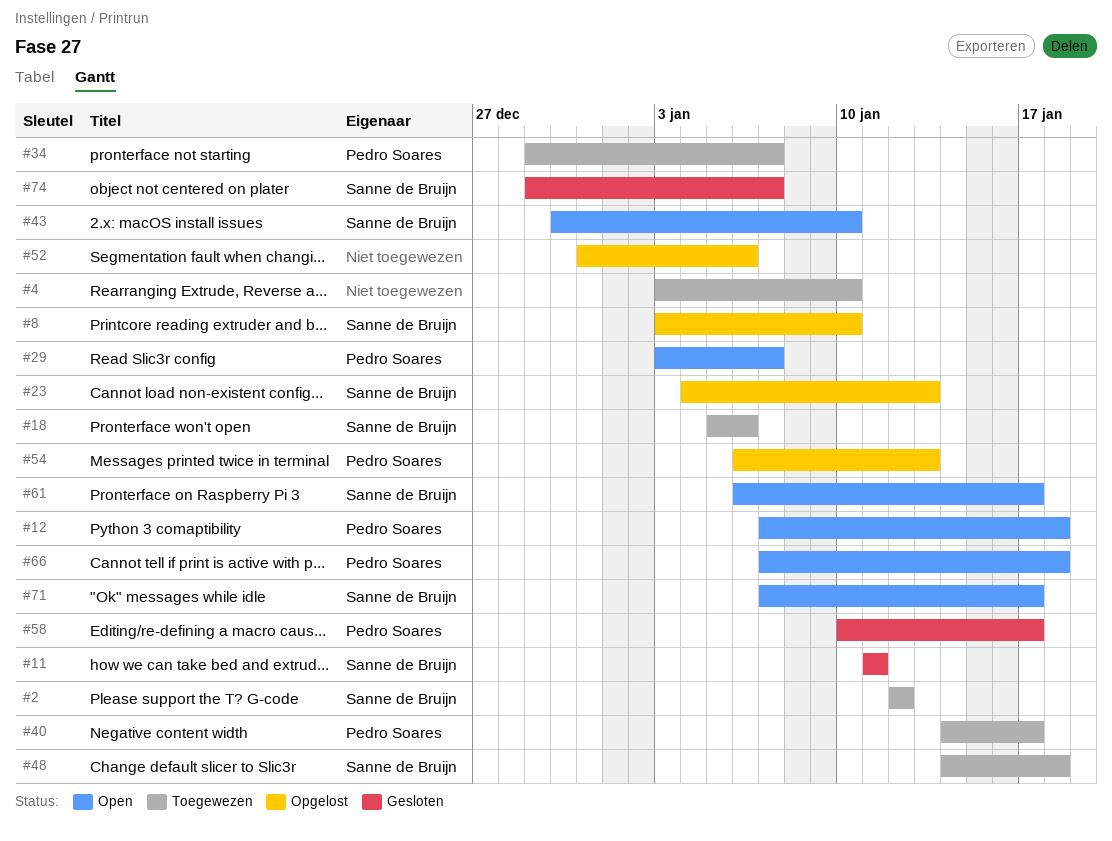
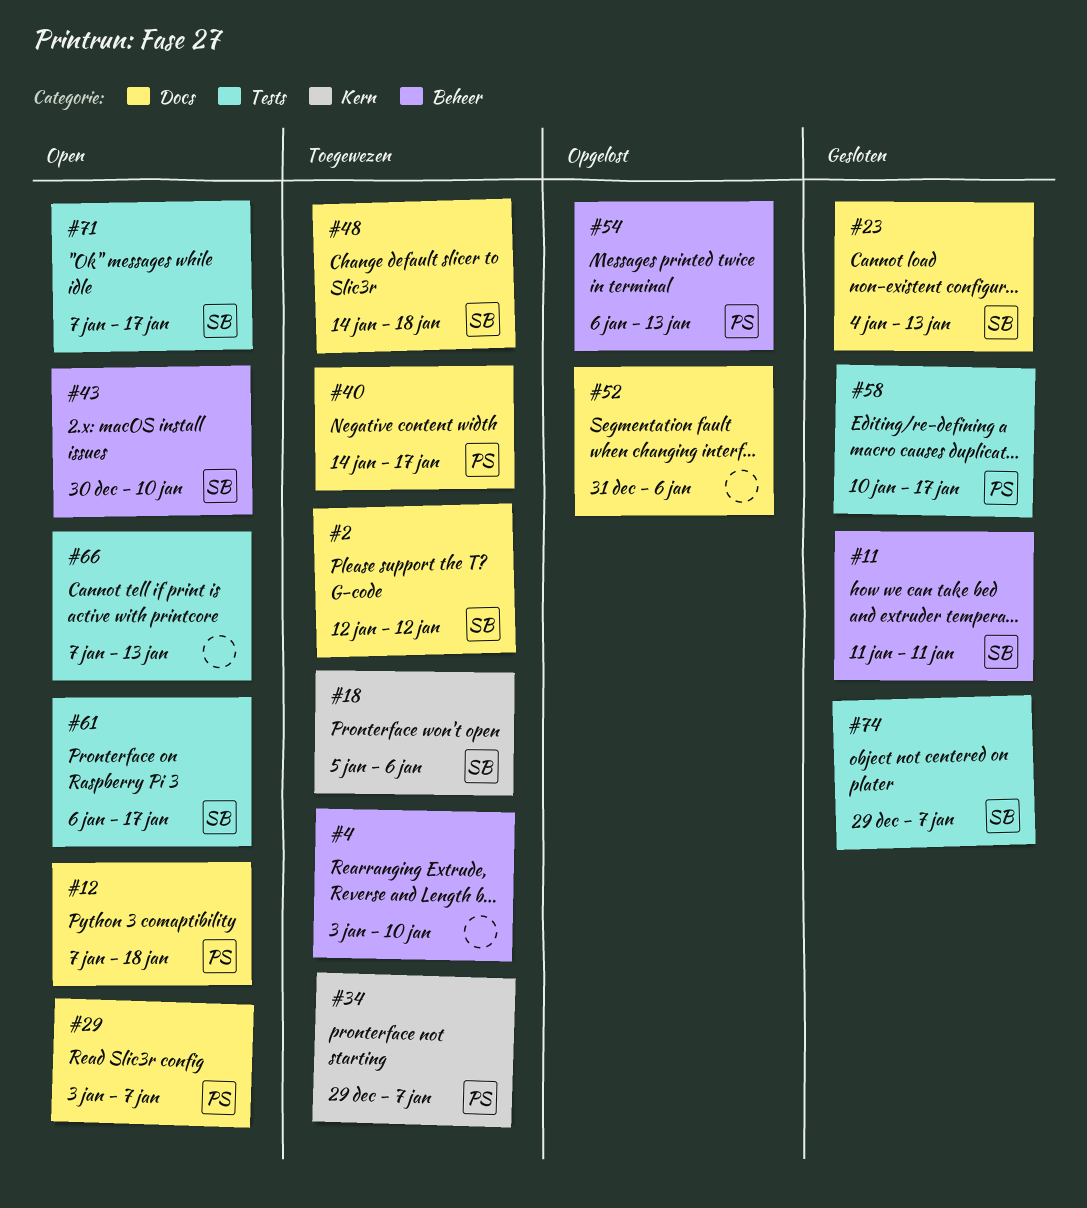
#8: present -> none
#23, status: Opgelost -> Gesloten
#66, owner: Pedro Soares -> none
#66, due: Jan 18 -> Jan 13

